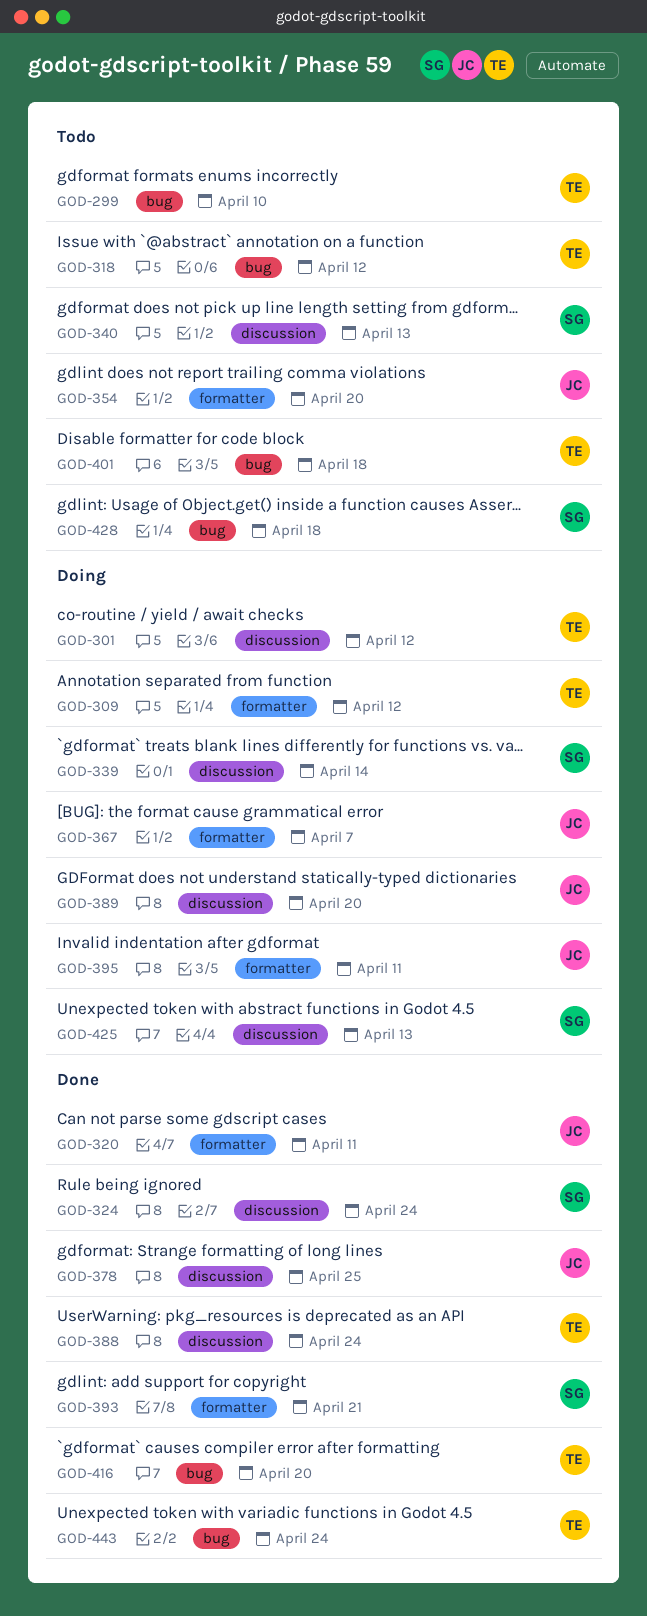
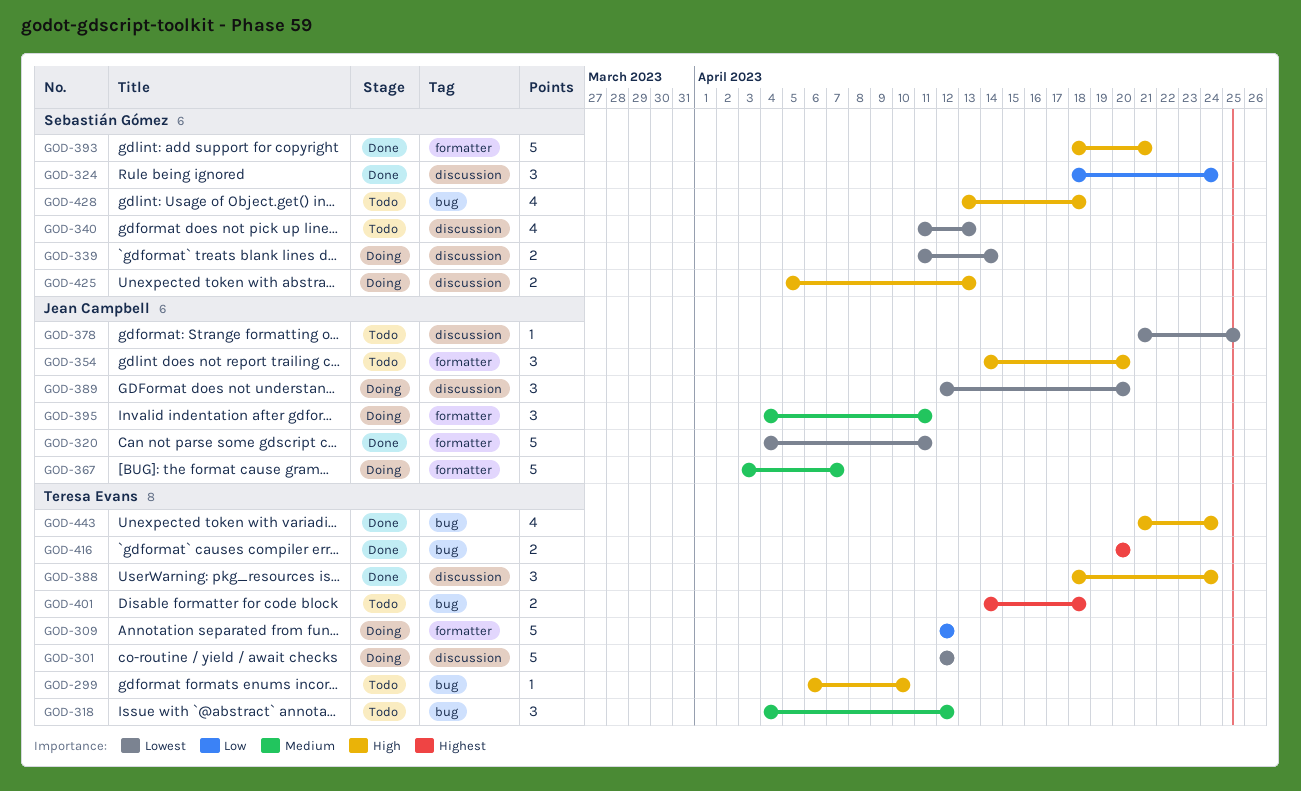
GOD-378, status: Done -> Todo

